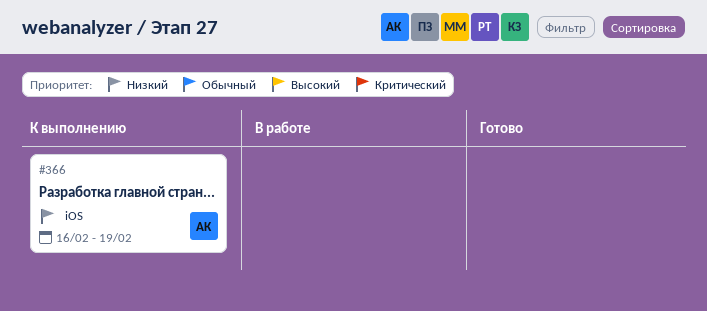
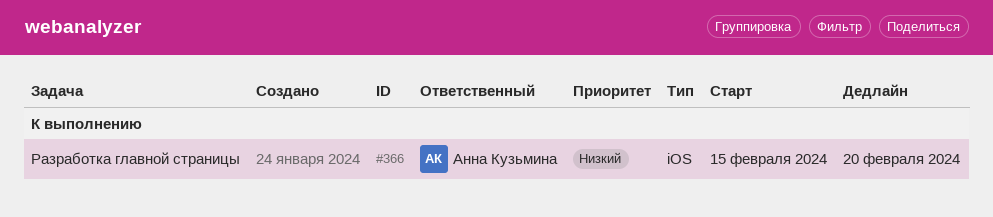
#366, start: Feb 16 -> Feb 15
#366, due: Feb 19 -> Feb 20

